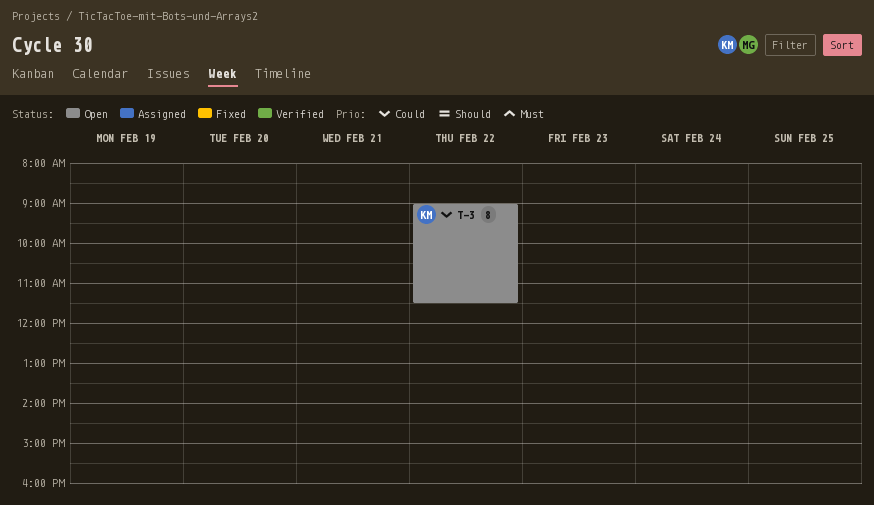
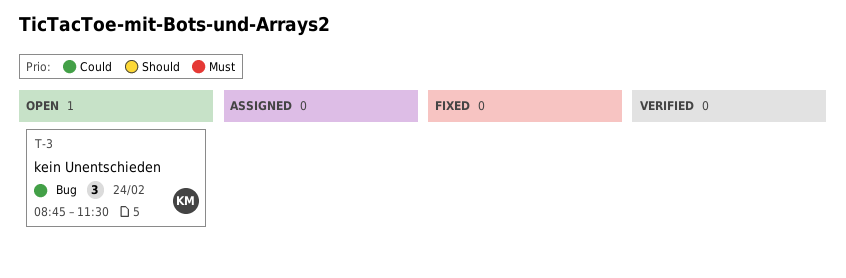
T-3, estimate: 8 -> 3
T-3, day: Feb 22 -> Feb 24
T-3, begins: 09:00 -> 08:45

